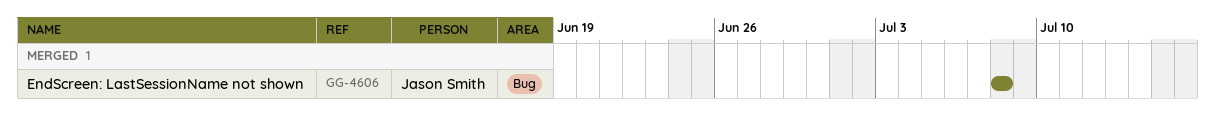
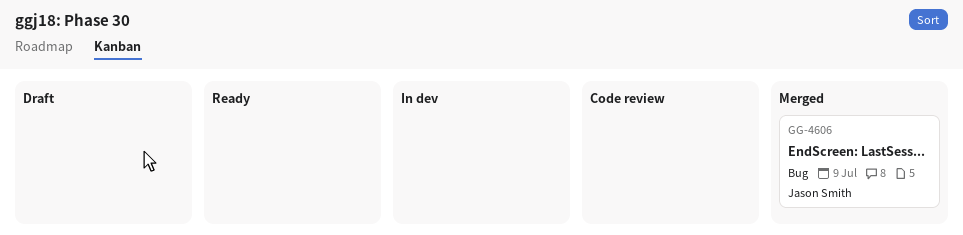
GG-4606, due: Jul 8 -> Jul 9

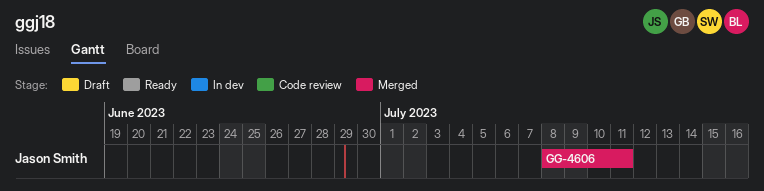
GG-4606, due: Jul 9 -> Jul 11

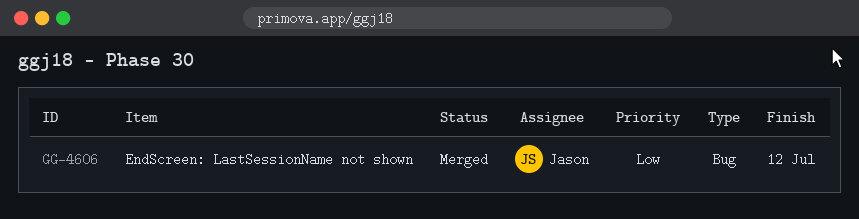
GG-4606, due: Jul 11 -> Jul 12

